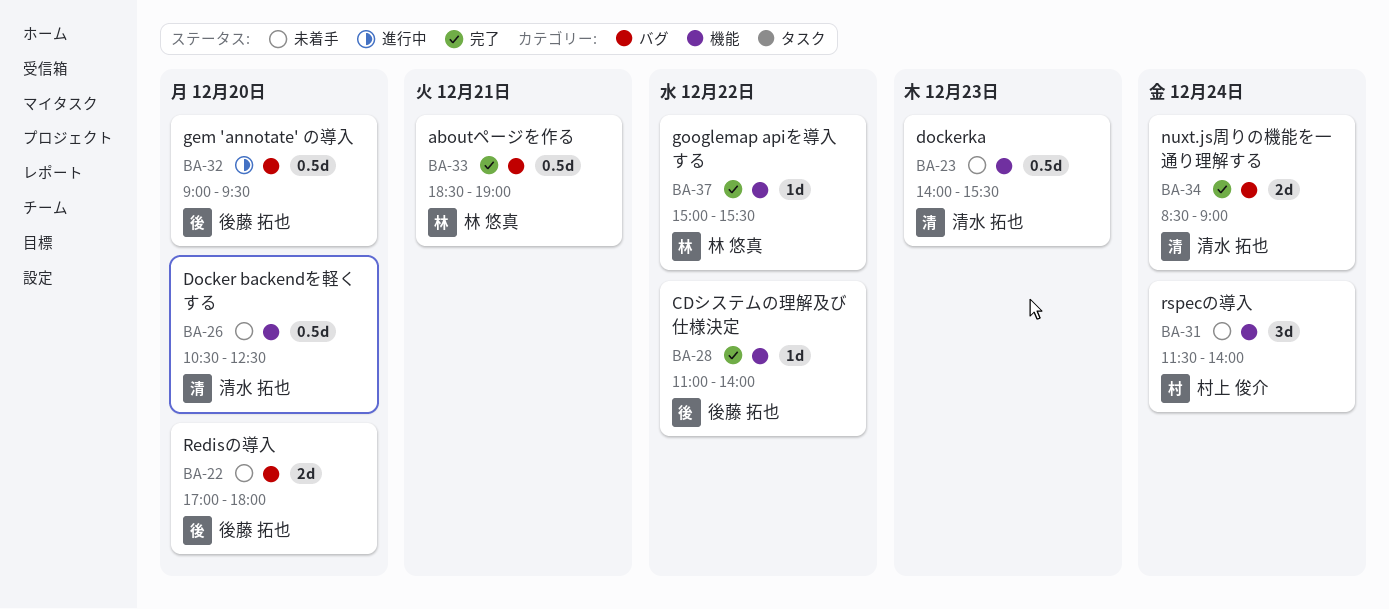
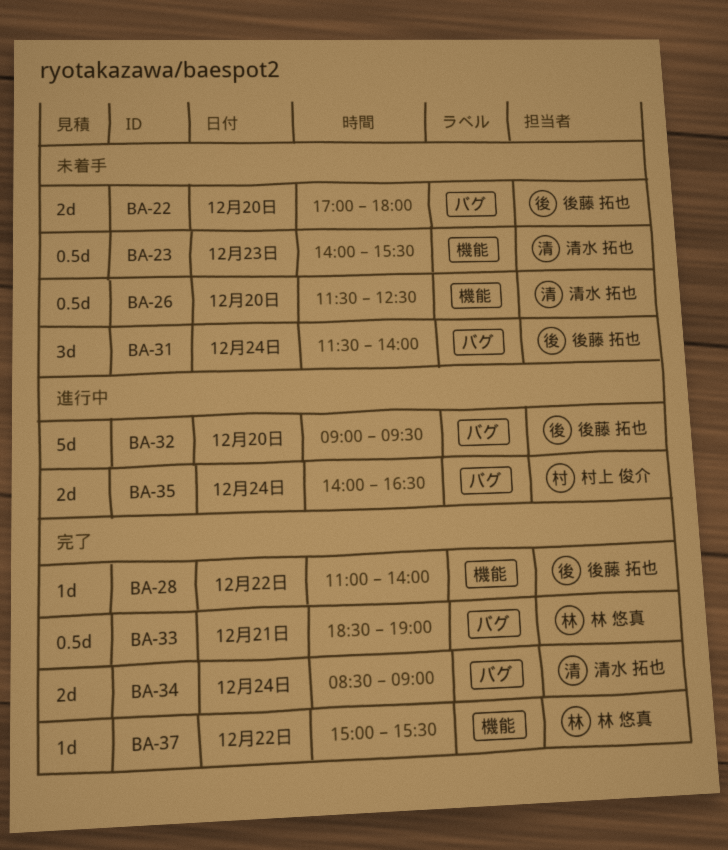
BA-26, begins: 10:30 -> 11:30
BA-31, owner: 村上 俊介 -> 後藤 拓也
BA-31, label: 機能 -> バグ
BA-32, estimate: 0.5d -> 5d
BA-35: none -> present

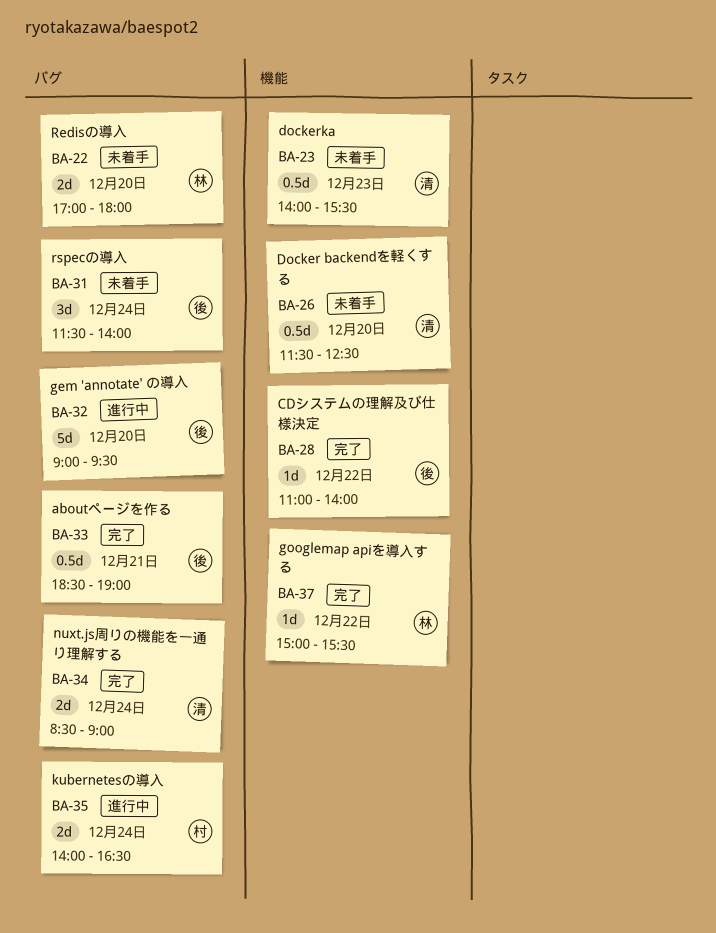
BA-22, owner: 後藤 拓也 -> 林 悠真
BA-33, owner: 林 悠真 -> 後藤 拓也

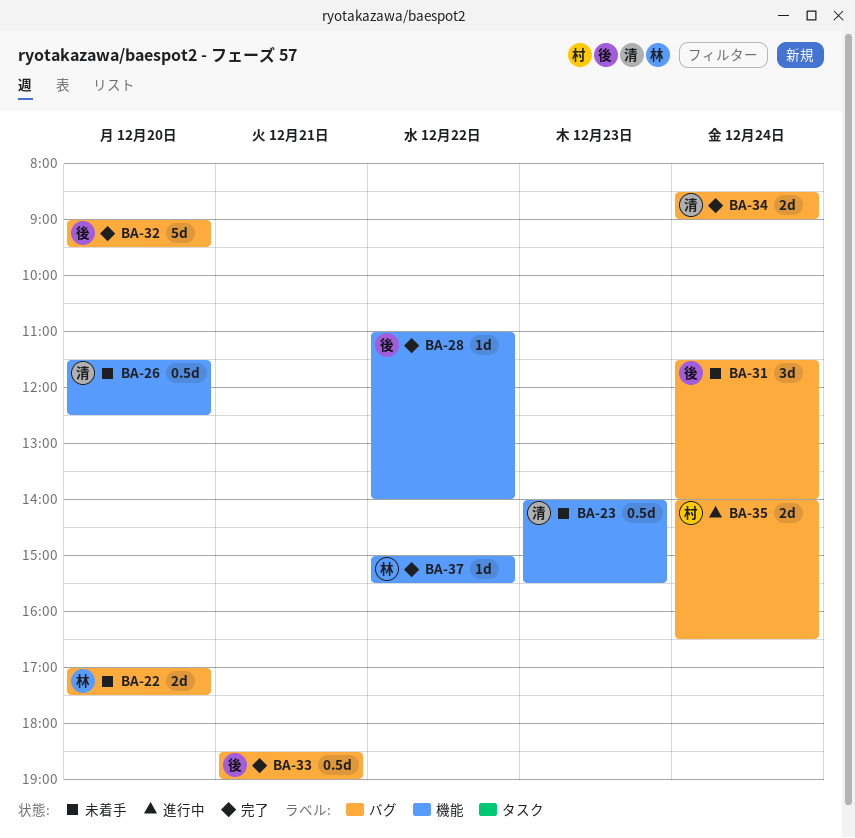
BA-22, ends: 18:00 -> 17:30
BA-32, status: 進行中 -> 完了

